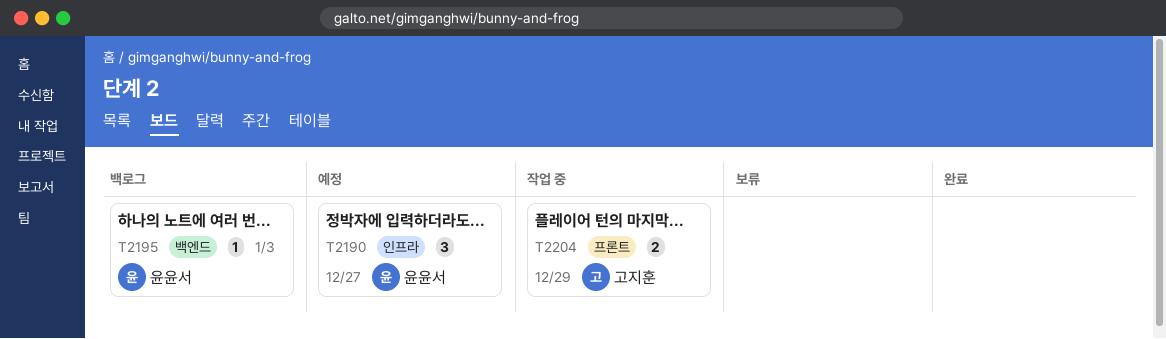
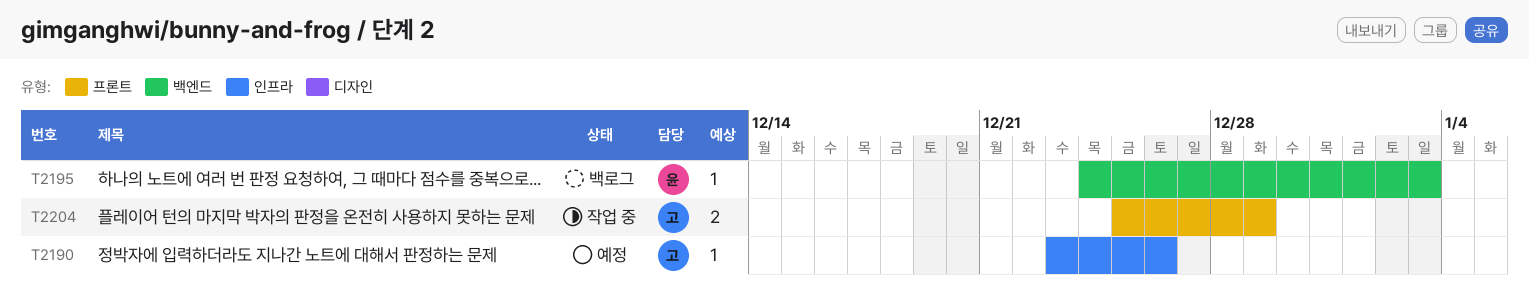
T2190, owner: 윤윤서 -> 고지훈
T2190, estimate: 3 -> 1
T2190, due: Dec 27 -> Dec 26

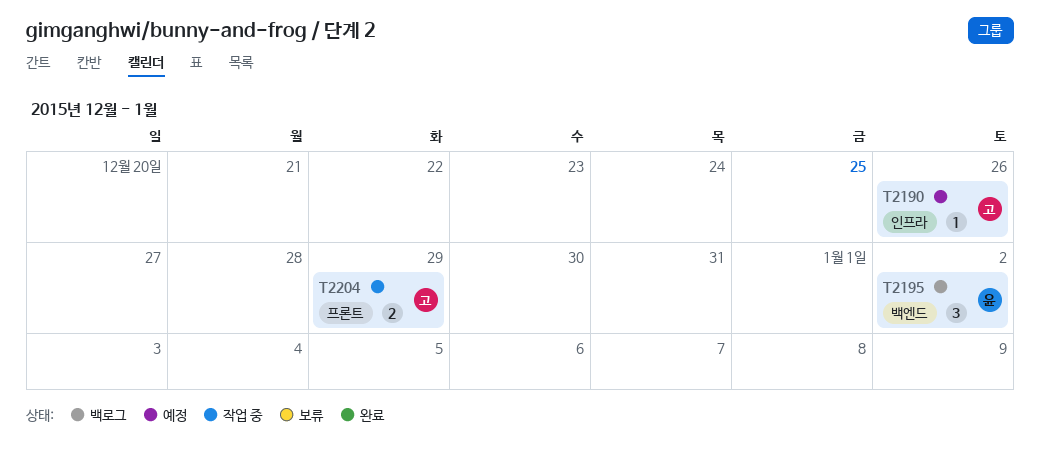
T2195, estimate: 1 -> 3
T2195, due: Jan 3 -> Jan 2

